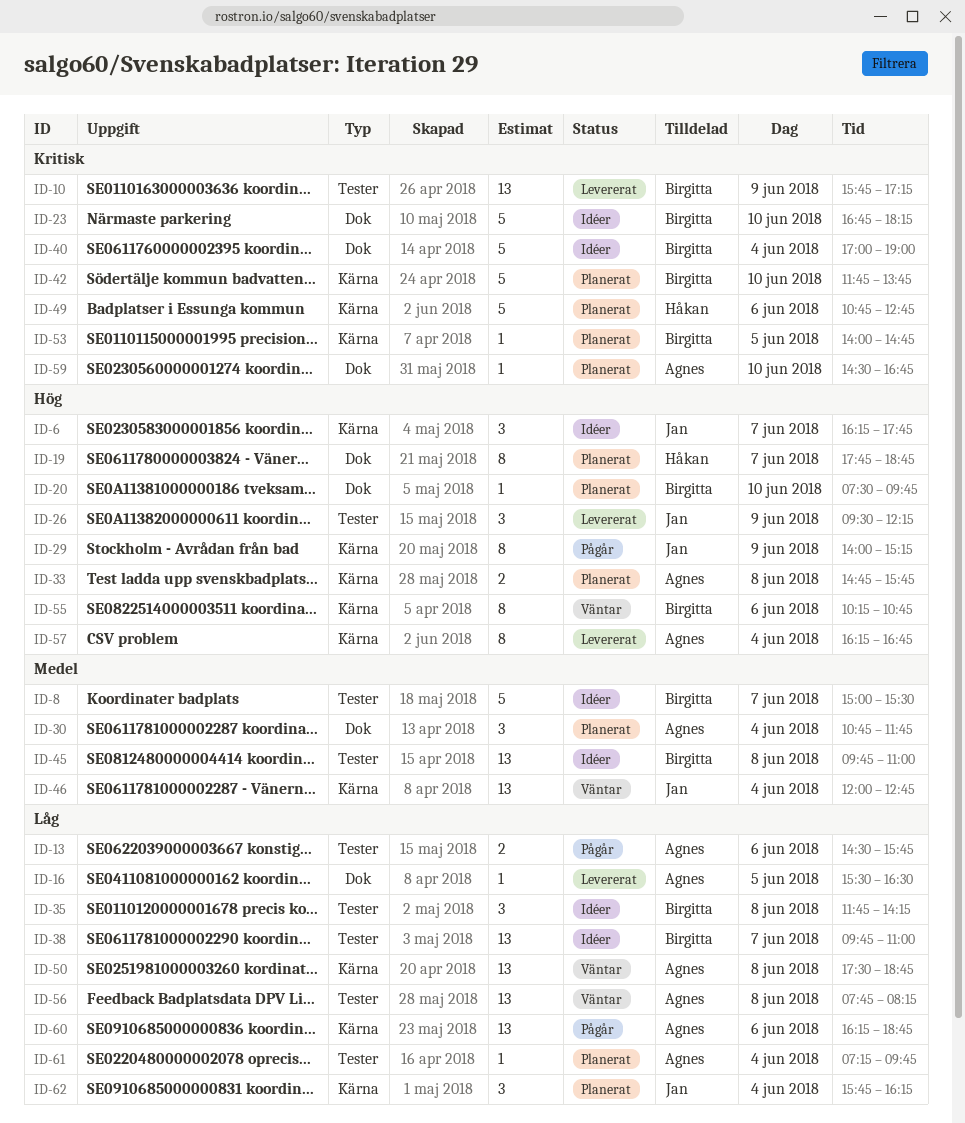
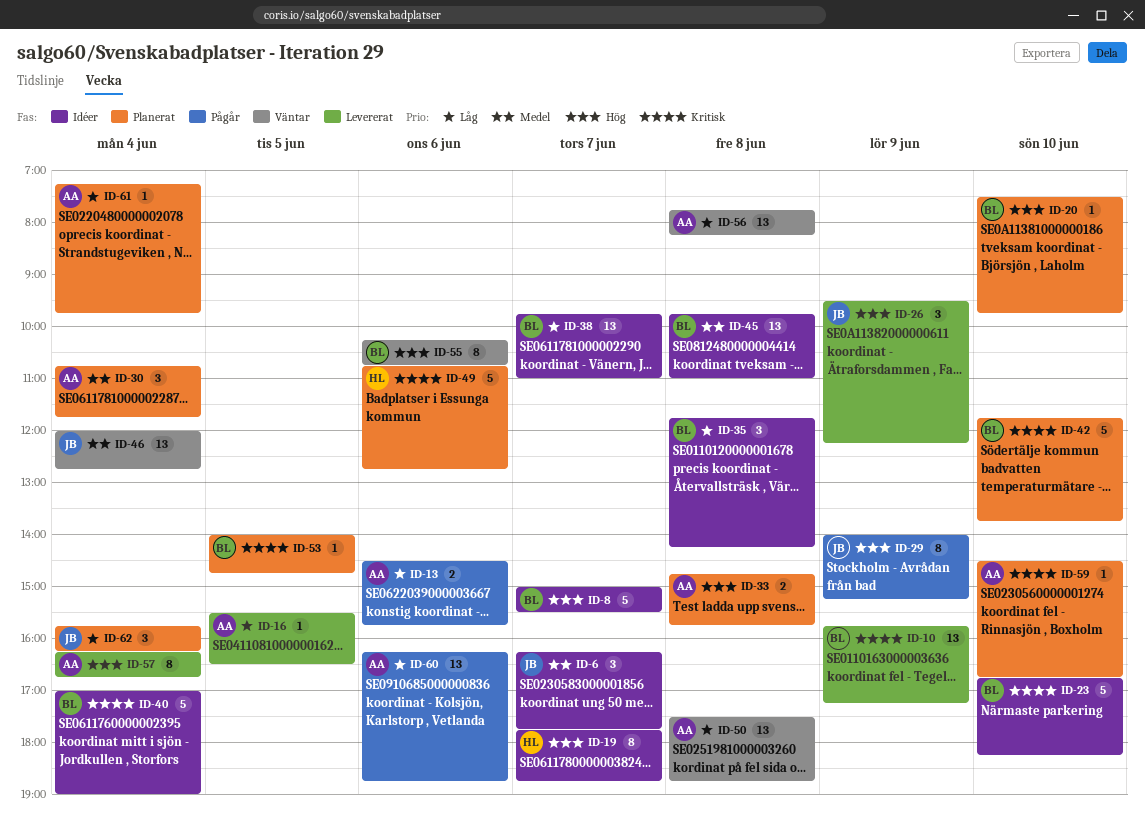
ID-6, priority: Hög -> Medel
ID-8, priority: Medel -> Hög
ID-19, status: Planerat -> Idéer

